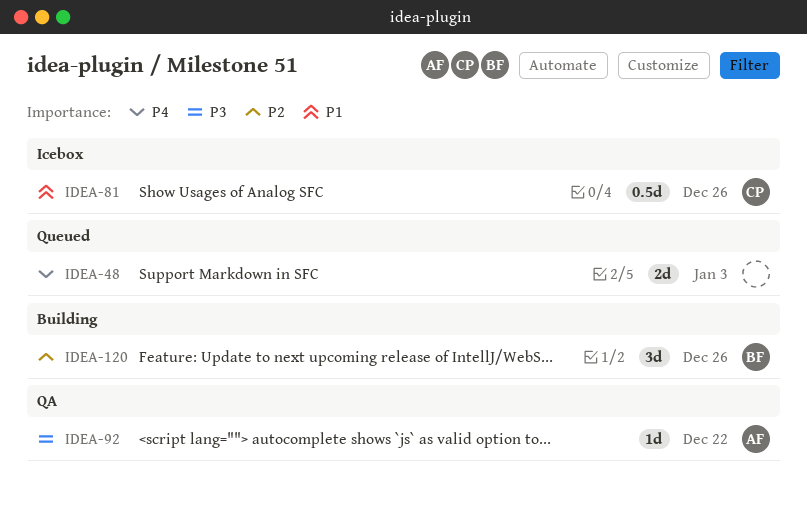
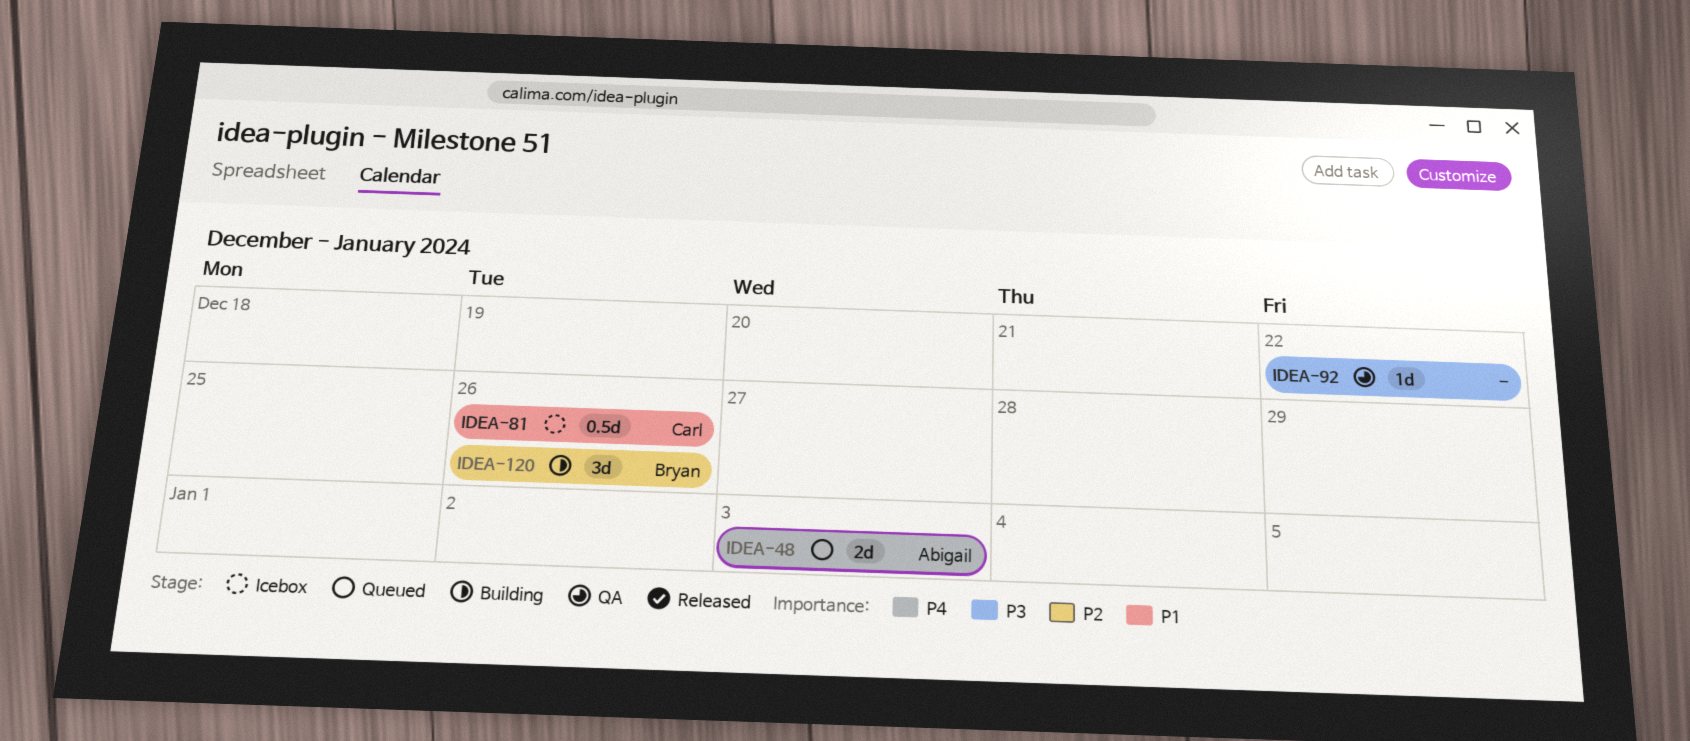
IDEA-48, owner: none -> Abigail
IDEA-92, owner: Abigail -> none

